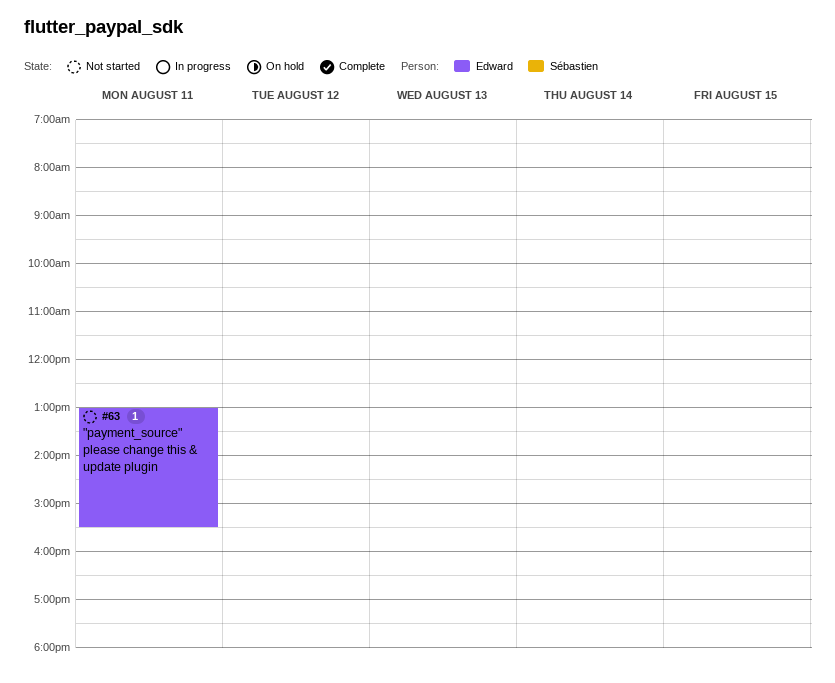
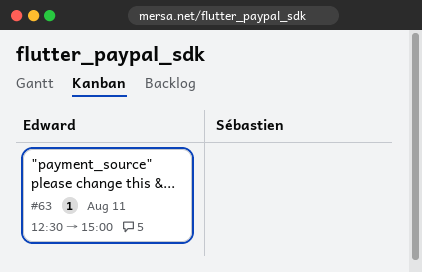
#63, begins: 13:00 -> 12:30
#63, ends: 15:30 -> 15:00

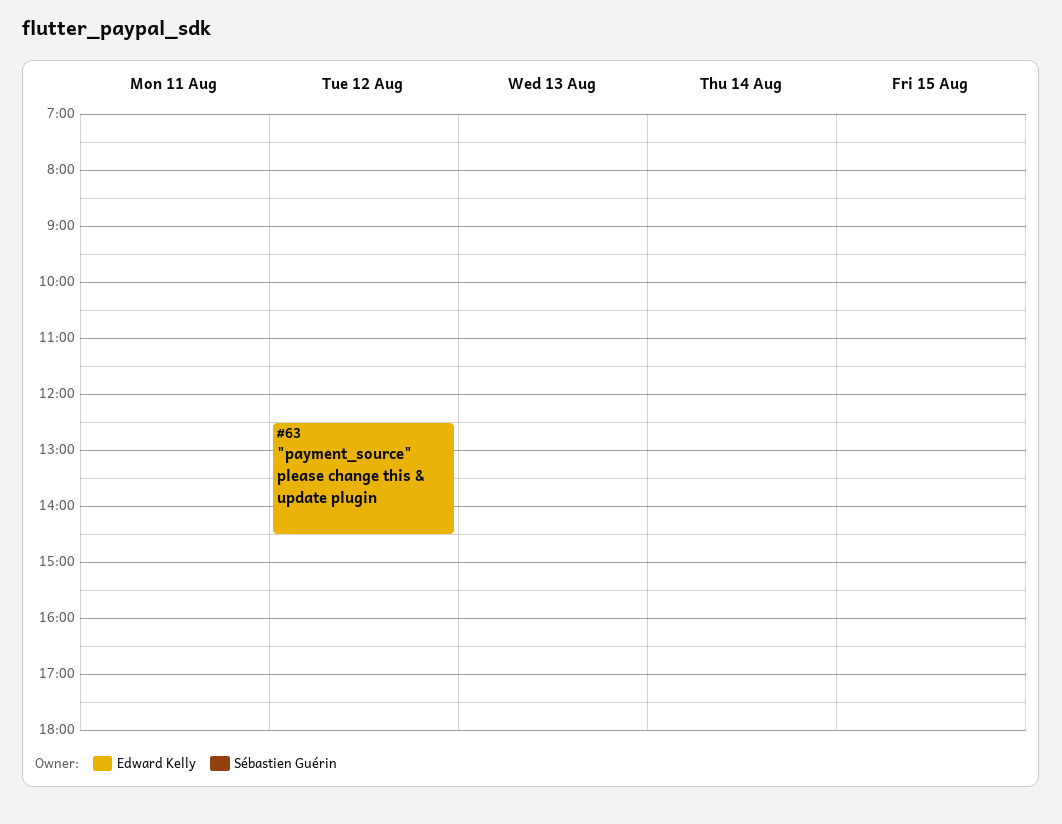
#63, day: Aug 11 -> Aug 12
#63, ends: 15:00 -> 14:30

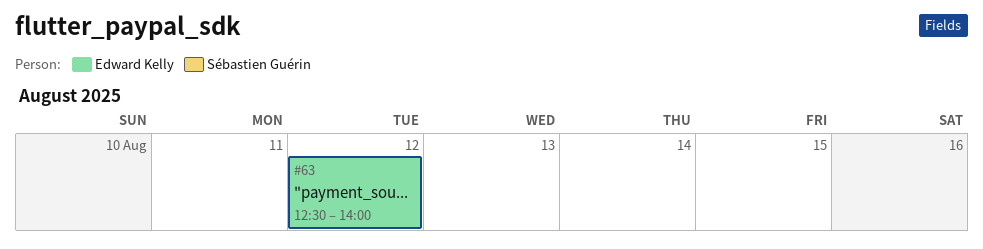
#63, ends: 14:30 -> 14:00

